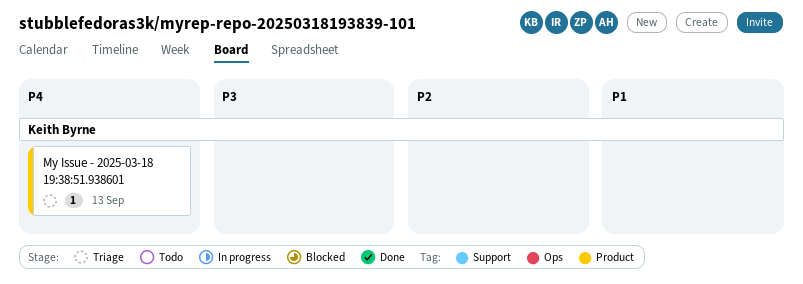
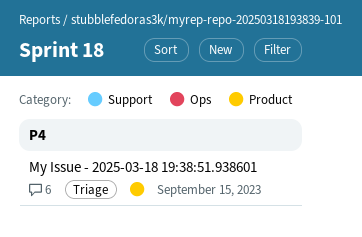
My Issue - 2025-03-18 19:38:51.938601, due: Sep 13 -> Sep 15

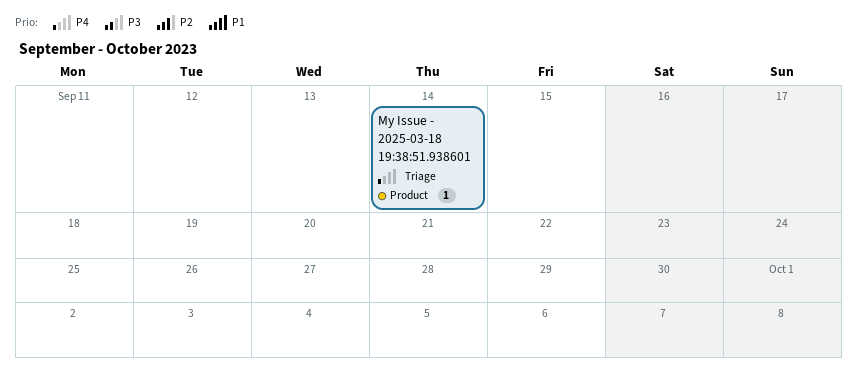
My Issue - 2025-03-18 19:38:51.938601, due: Sep 15 -> Sep 14

